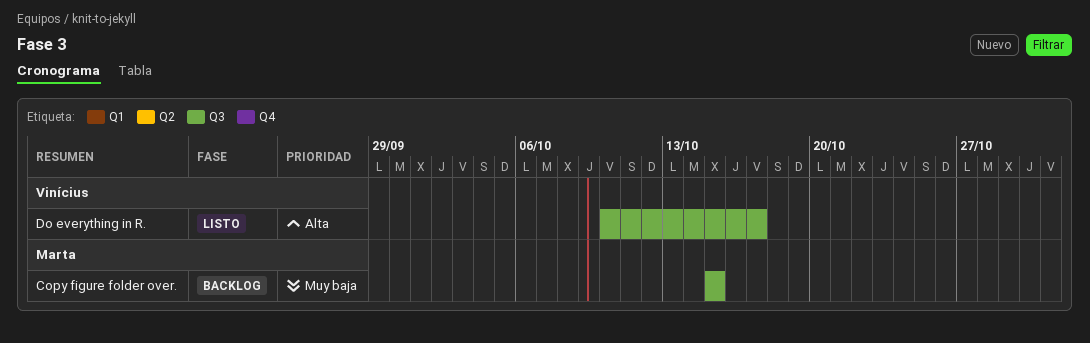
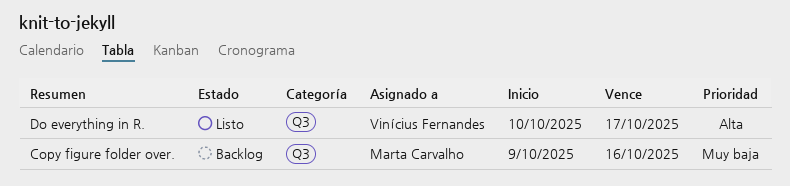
Copy figure folder over., start: Oct 15 -> Oct 9
Copy figure folder over., due: Oct 15 -> Oct 16

